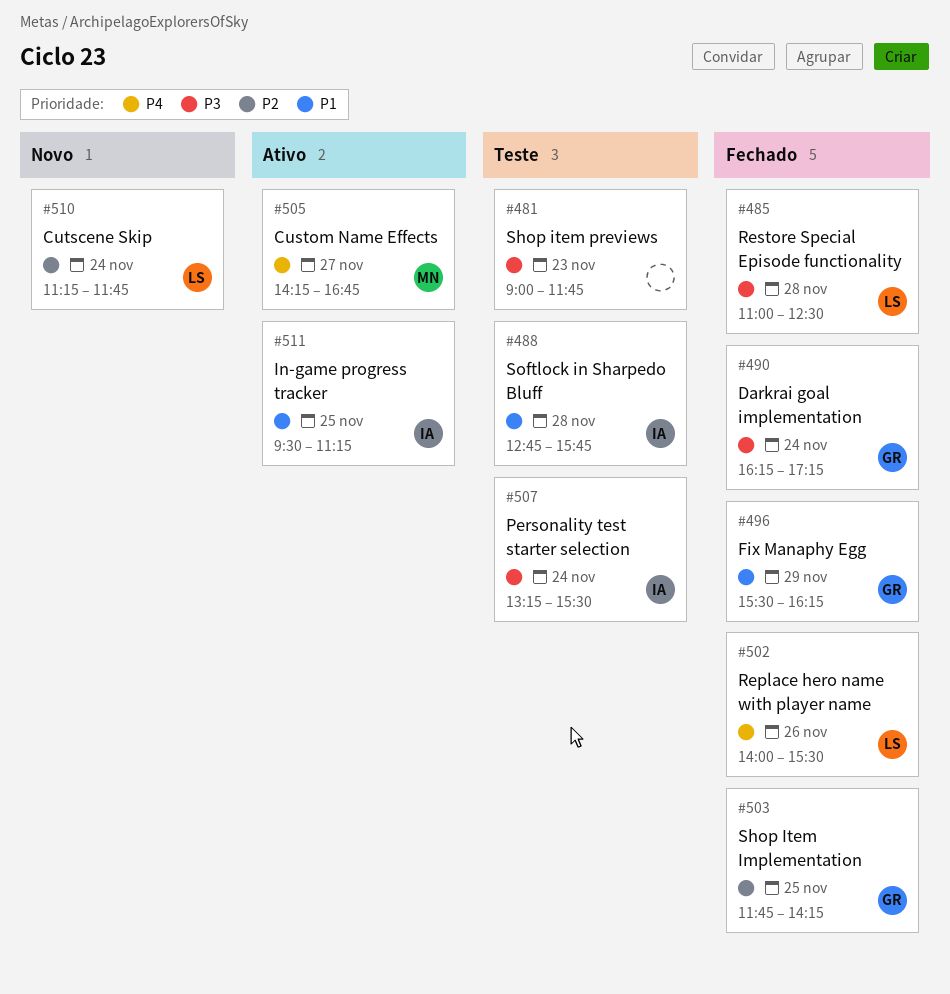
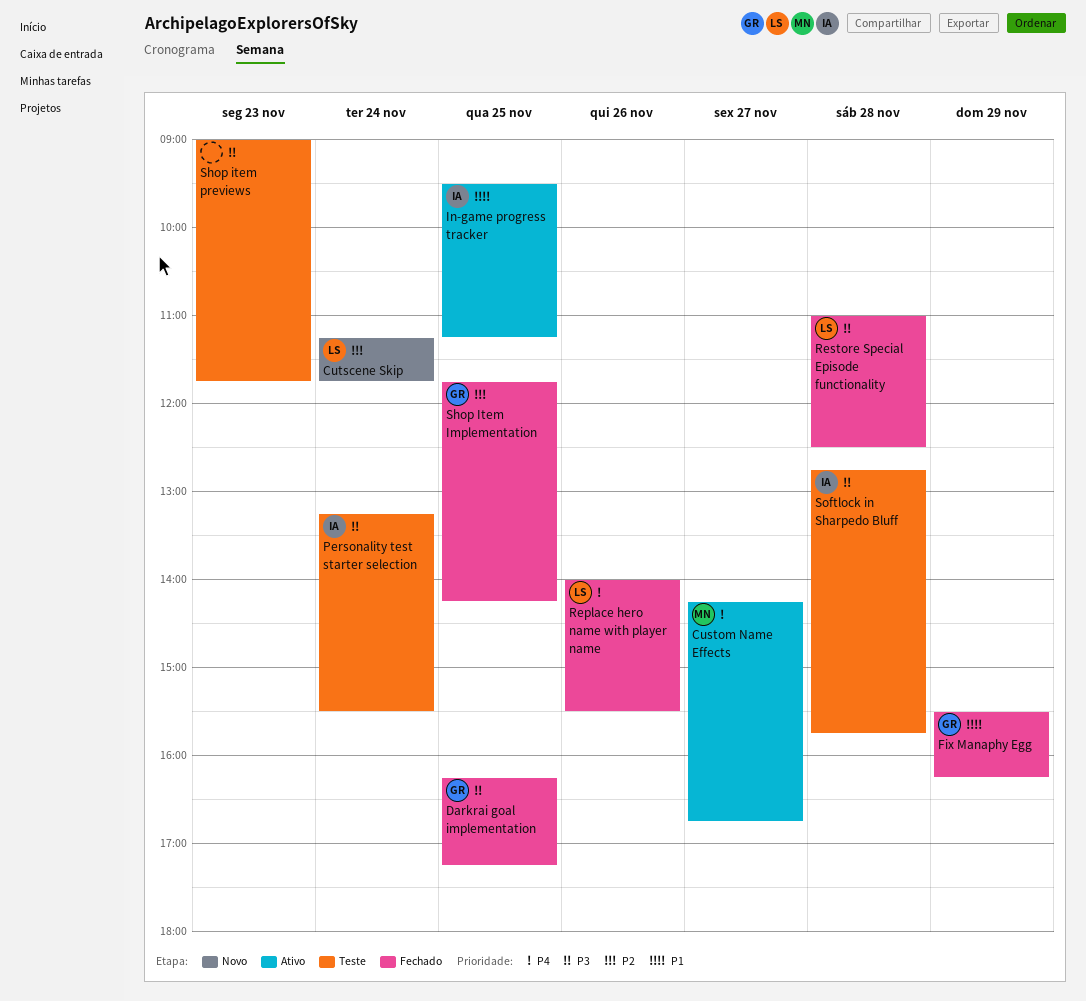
Darkrai goal implementation, day: Nov 24 -> Nov 25
Softlock in Sharpedo Bluff, priority: P1 -> P3

